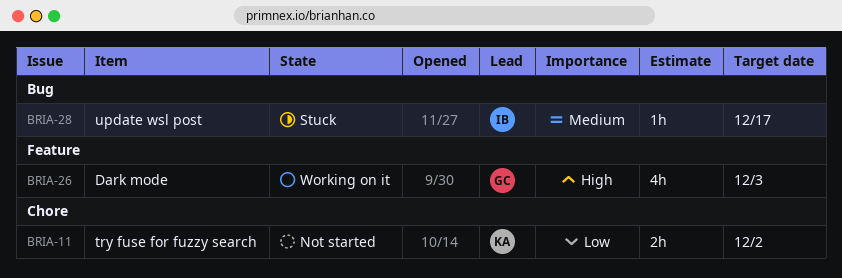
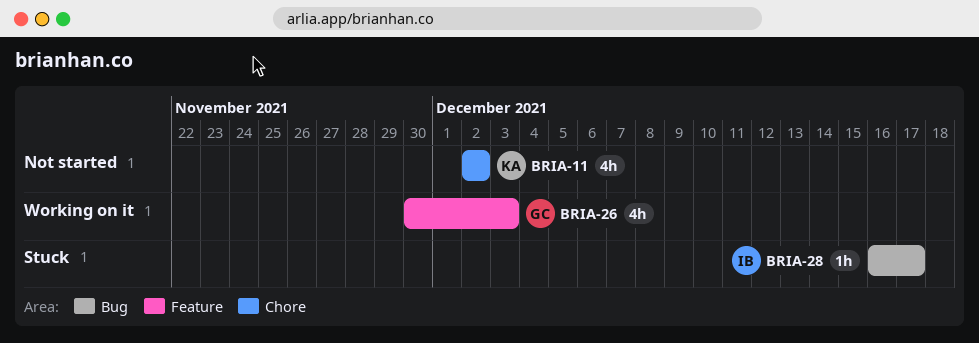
BRIA-11, estimate: 2h -> 4h

